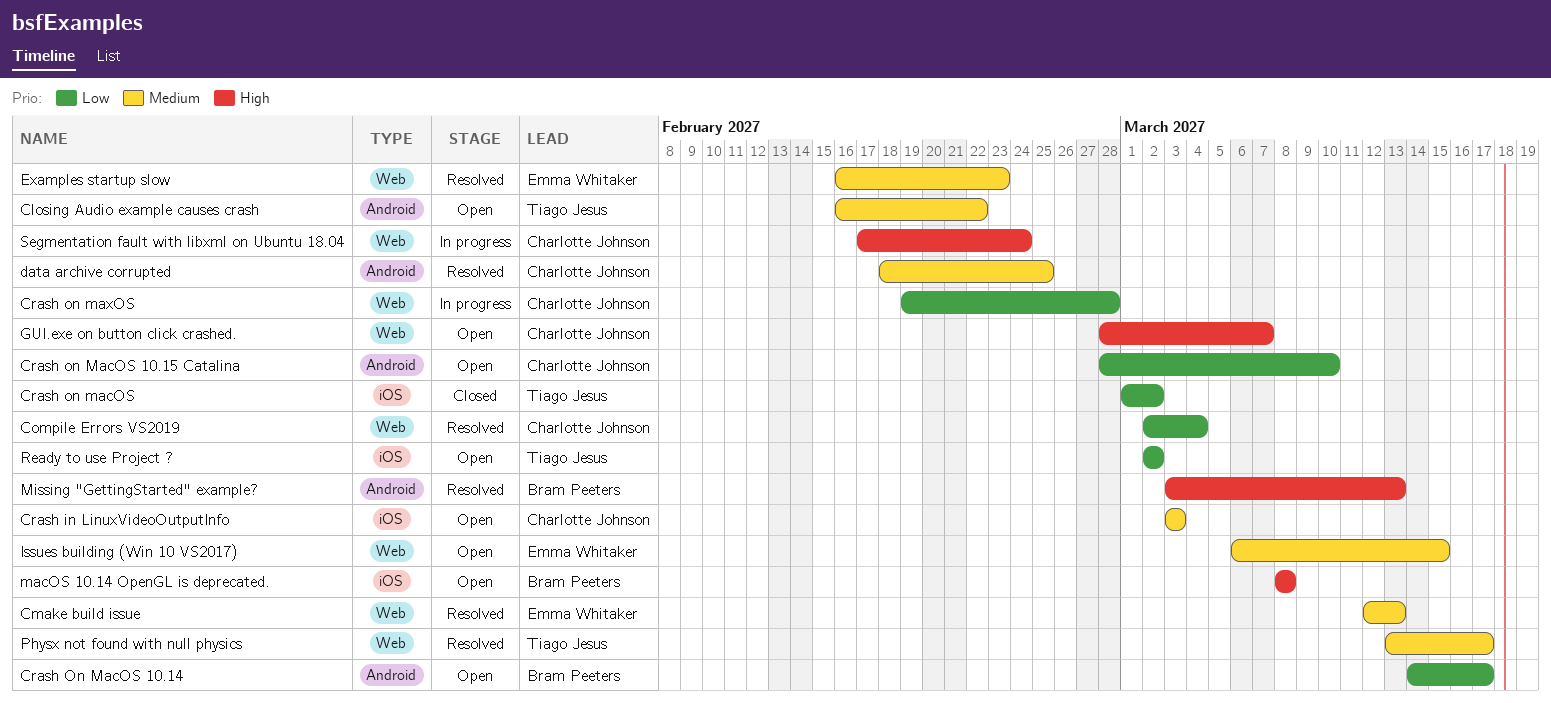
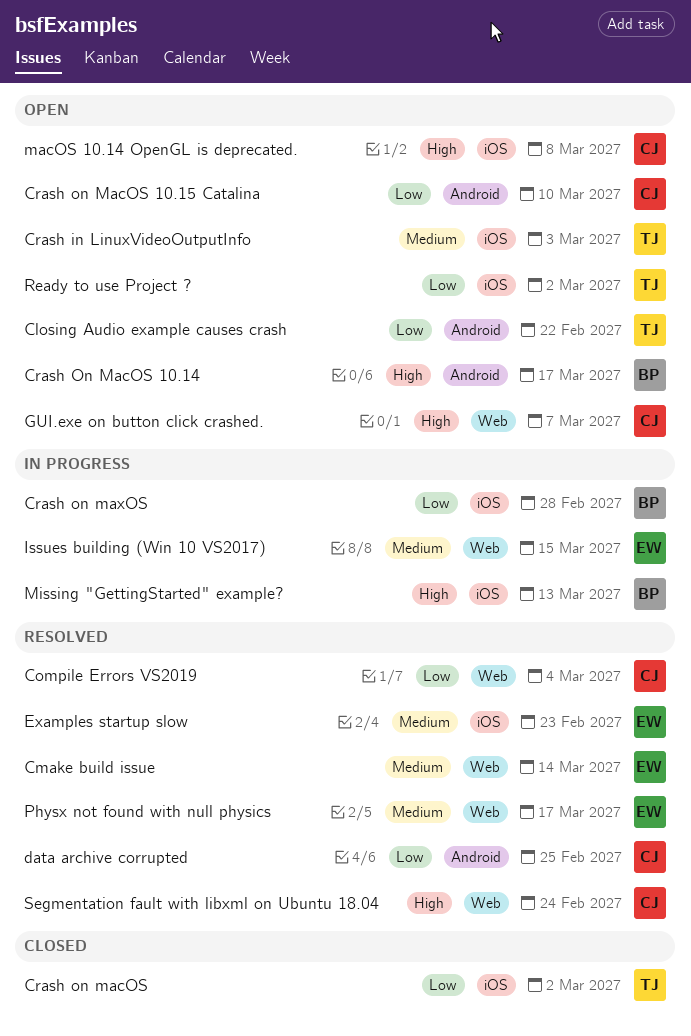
Closing Audio example causes crash, priority: Medium -> Low
Cmake build issue, due: Mar 13 -> Mar 14
Crash in LinuxVideoOutputInfo, owner: Charlotte Johnson -> Tiago Jesus
Crash On MacOS 10.14, priority: Low -> High
Crash on maxOS, owner: Charlotte Johnson -> Bram Peeters
Crash on maxOS, label: Web -> iOS
data archive corrupted, priority: Medium -> Low
Examples startup slow, label: Web -> iOS
Issues building (Win 10 VS2017), status: Open -> In progress
macOS 10.14 OpenGL is deprecated., owner: Bram Peeters -> Charlotte Johnson
Missing "GettingStarted" example?, status: Resolved -> In progress
Missing "GettingStarted" example?, label: Android -> iOS
Physx not found with null physics, owner: Tiago Jesus -> Emma Whitaker
Segmentation fault with libxml on Ubuntu 18.04, status: In progress -> Resolved

